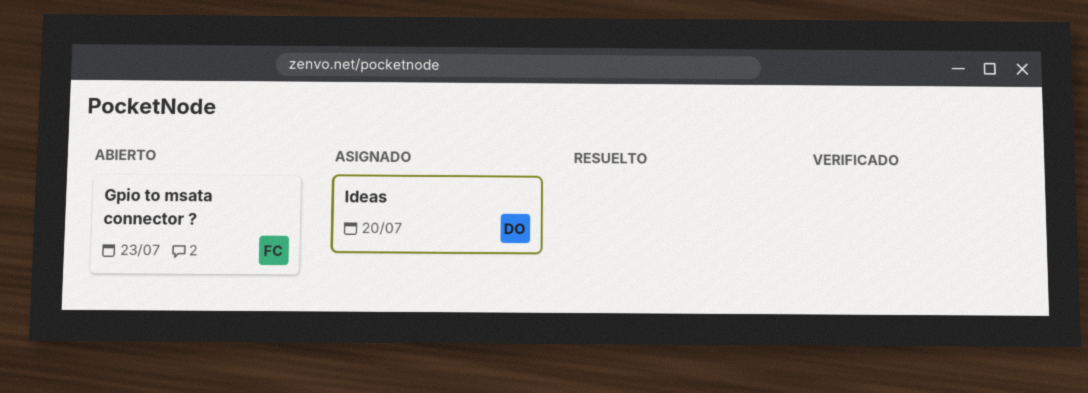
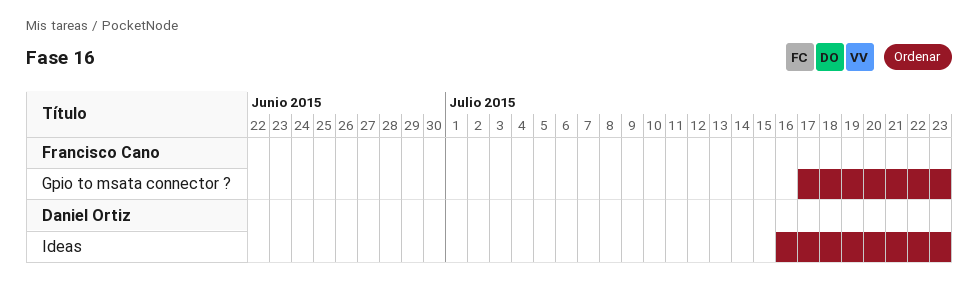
Ideas, due: Jul 20 -> Jul 23

